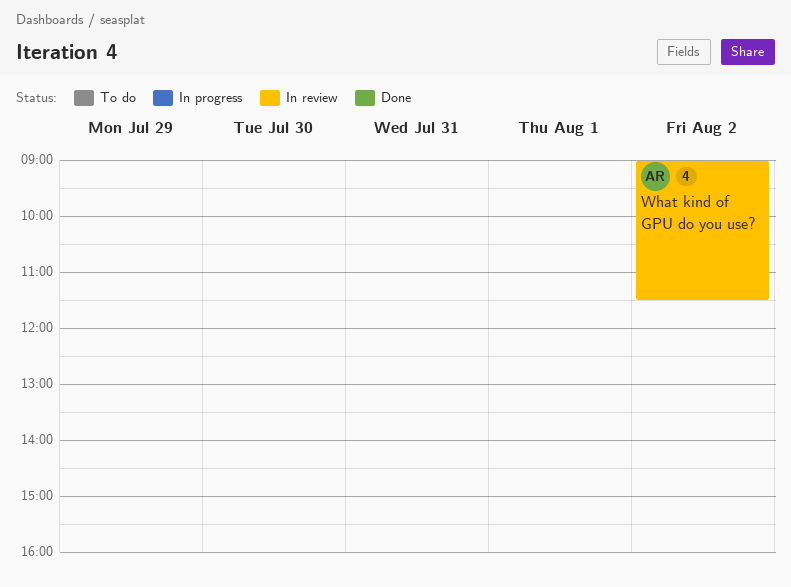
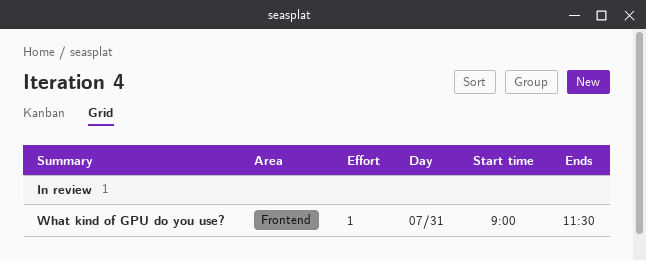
What kind of GPU do you use?, estimate: 4 -> 1
What kind of GPU do you use?, day: Aug 2 -> Jul 31

